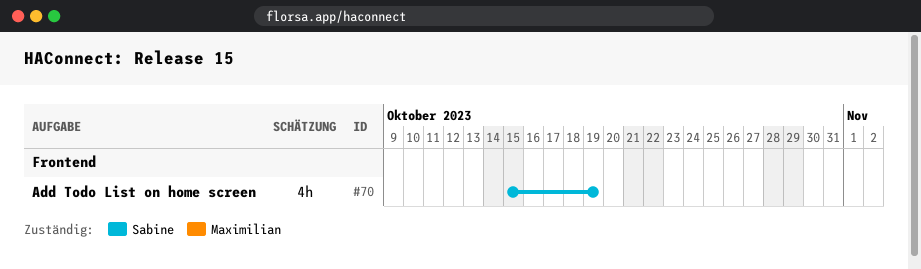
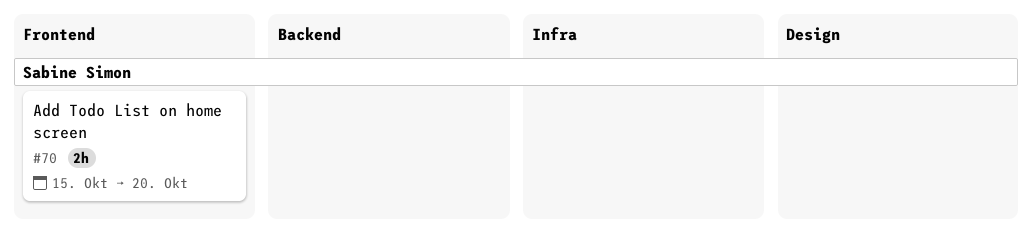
#70, estimate: 4h -> 2h
#70, due: Oct 19 -> Oct 20

